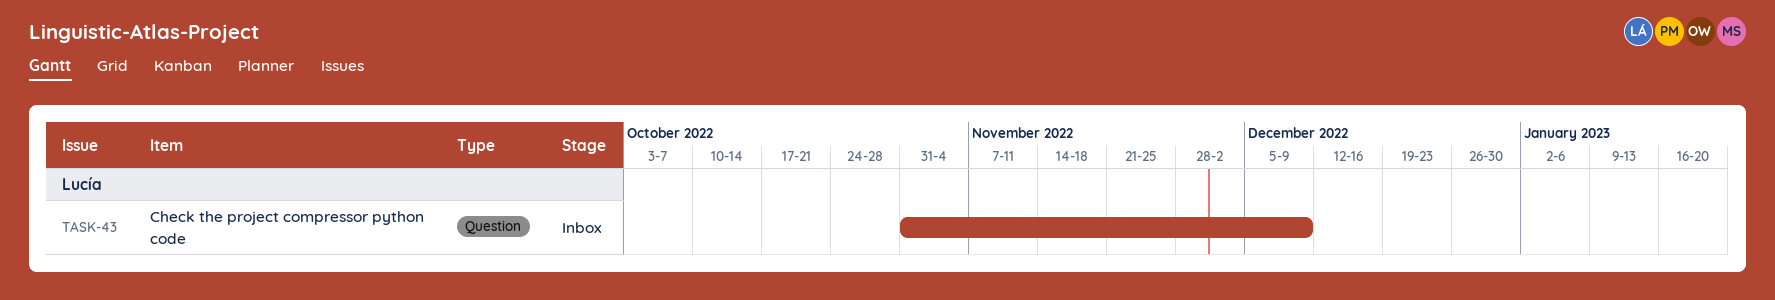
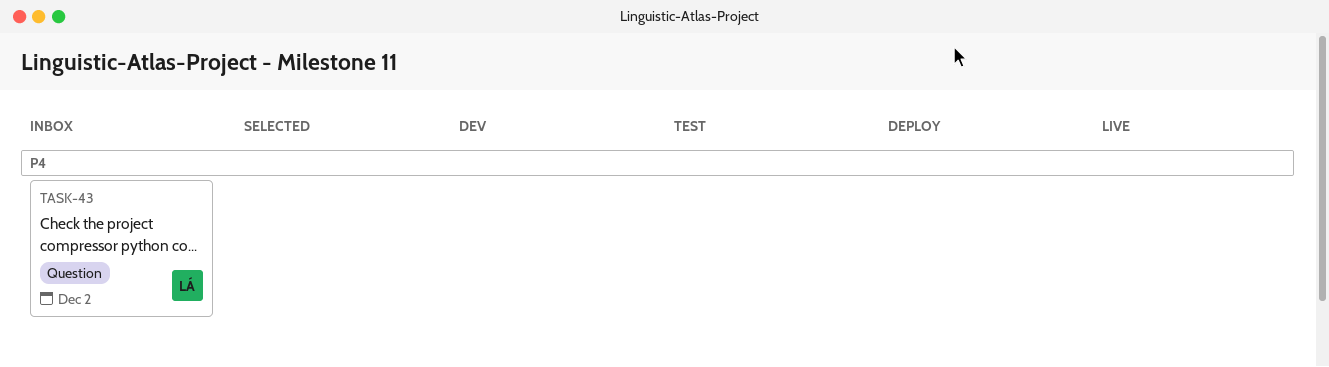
TASK-43, due: Dec 9 -> Dec 2

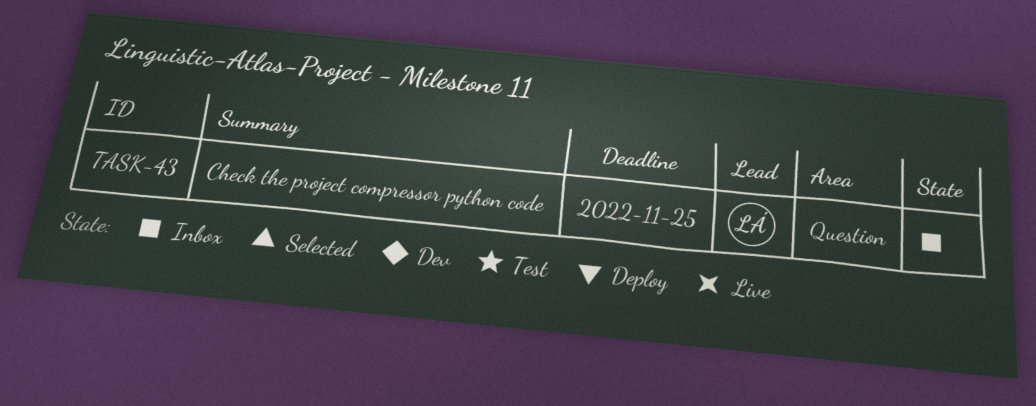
TASK-43, due: Dec 2 -> Nov 25

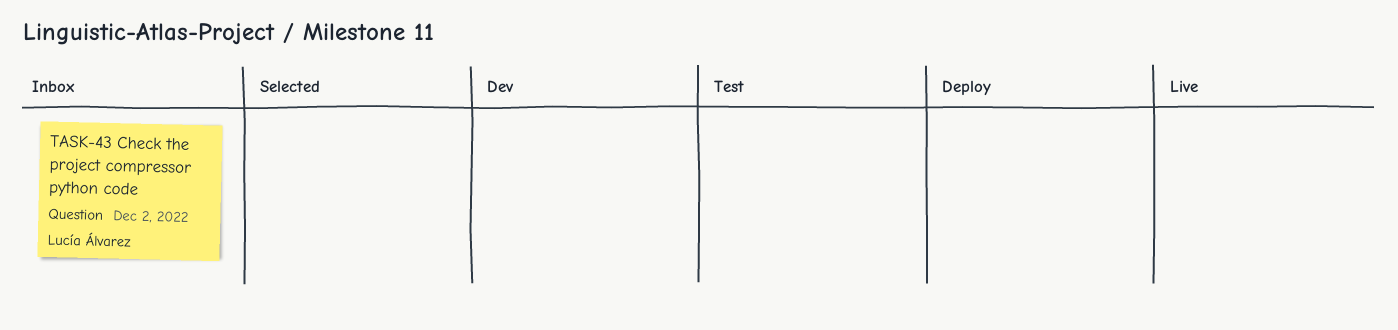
TASK-43, due: Nov 25 -> Dec 2

